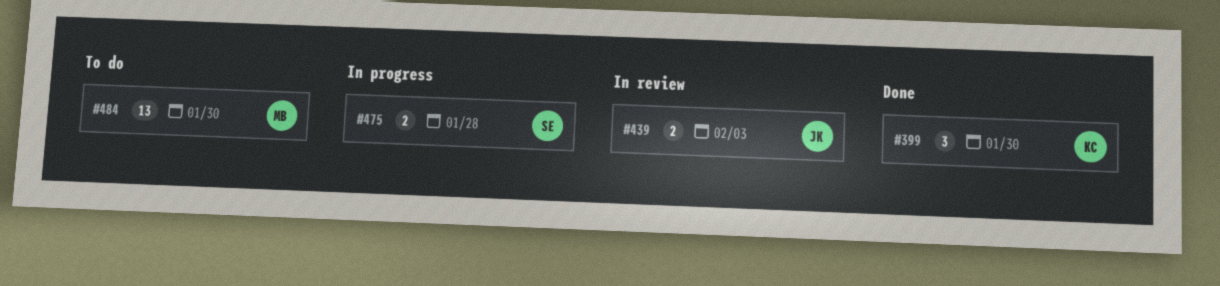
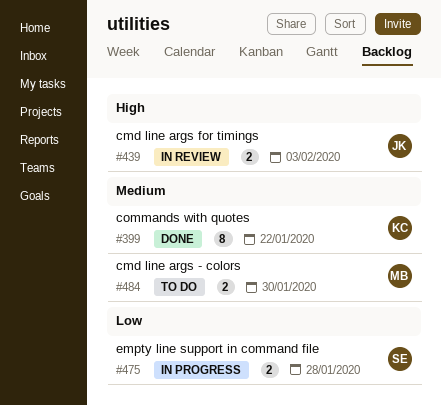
#399, estimate: 3 -> 8
#399, due: Jan 30 -> Jan 22
#484, estimate: 13 -> 2

